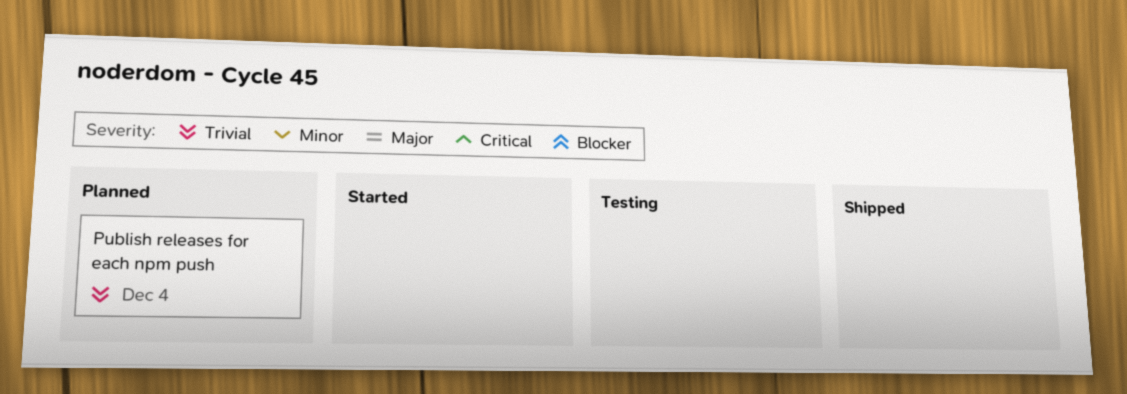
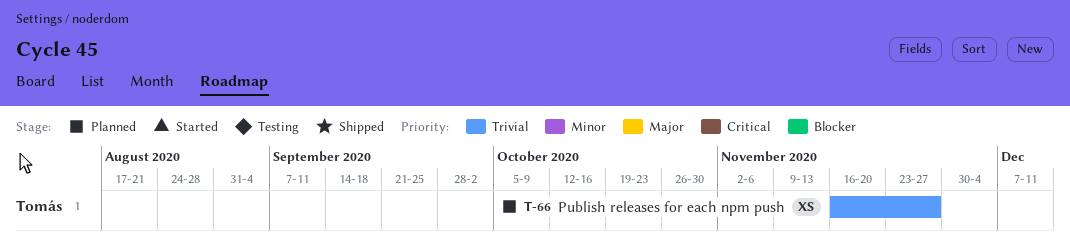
Publish releases for each npm push, due: Dec 4 -> Nov 27

